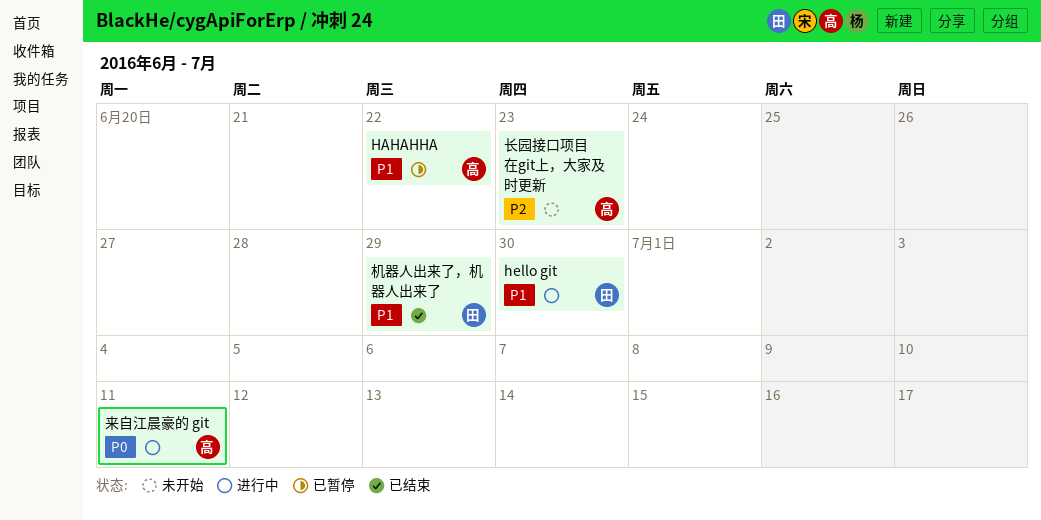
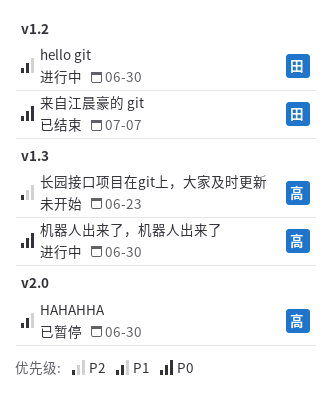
HAHAHHA, due: Jun 22 -> Jun 30
机器人出来了，机器人出来了, status: 已结束 -> 进行中
机器人出来了，机器人出来了, owner: 田 -> 高
机器人出来了，机器人出来了, priority: P1 -> P0
机器人出来了，机器人出来了, due: Jun 29 -> Jun 30
来自江晨豪的 git, status: 进行中 -> 已结束
来自江晨豪的 git, owner: 高 -> 田
来自江晨豪的 git, due: Jul 11 -> Jul 7

